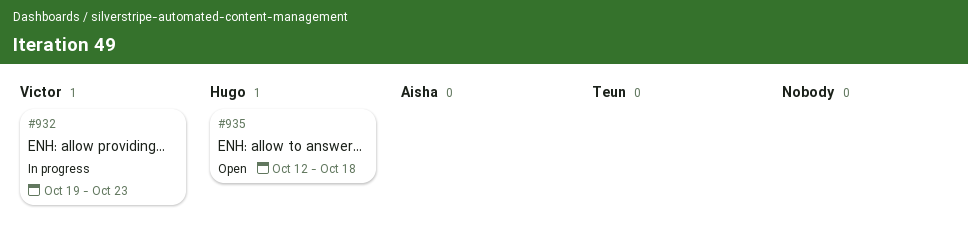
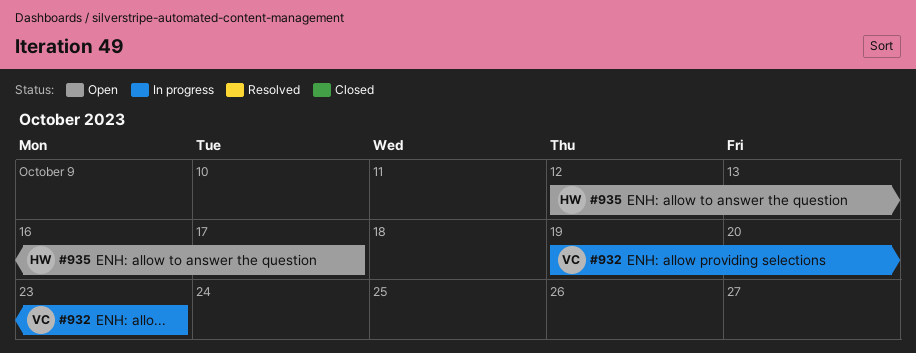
#935, due: Oct 18 -> Oct 17

